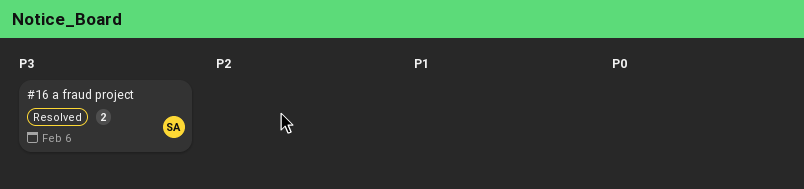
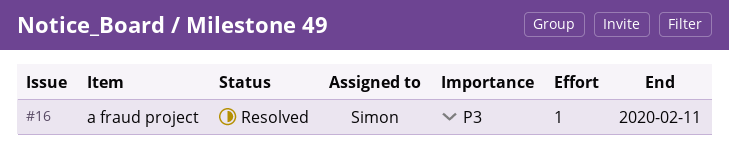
#16, estimate: 2 -> 1
#16, due: Feb 6 -> Feb 11

